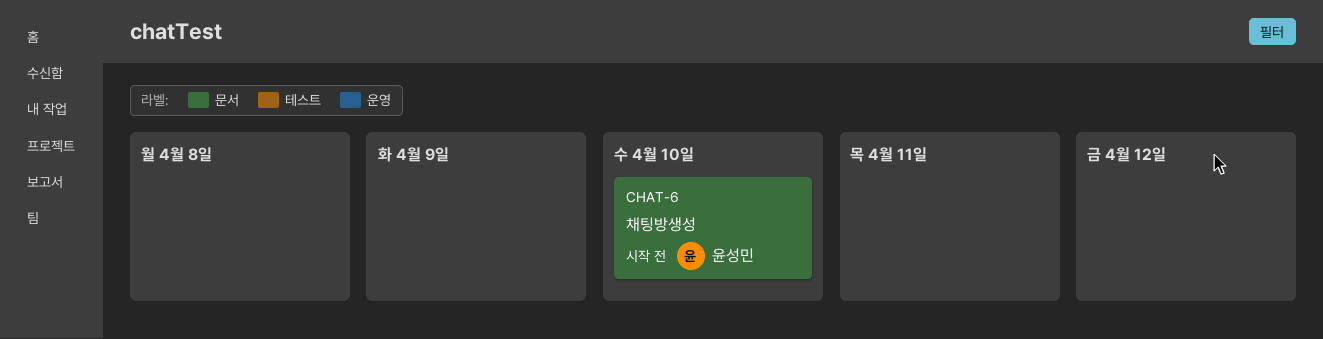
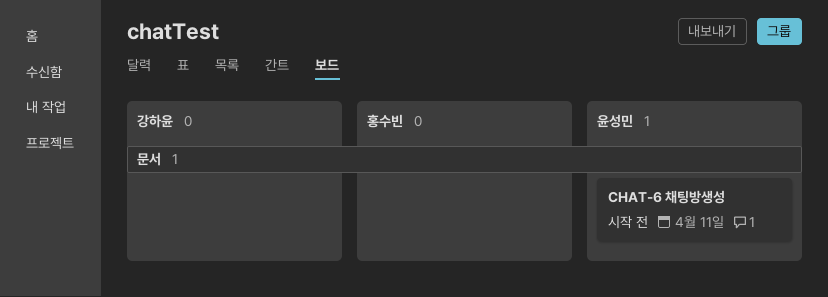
CHAT-6, due: Apr 10 -> Apr 11

